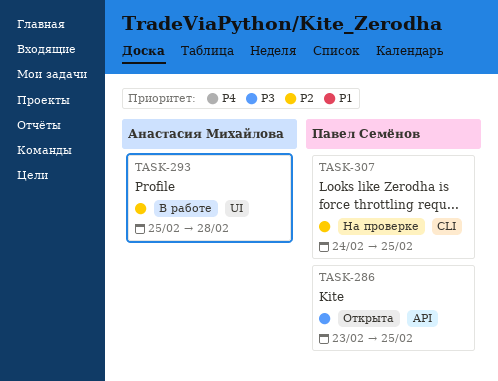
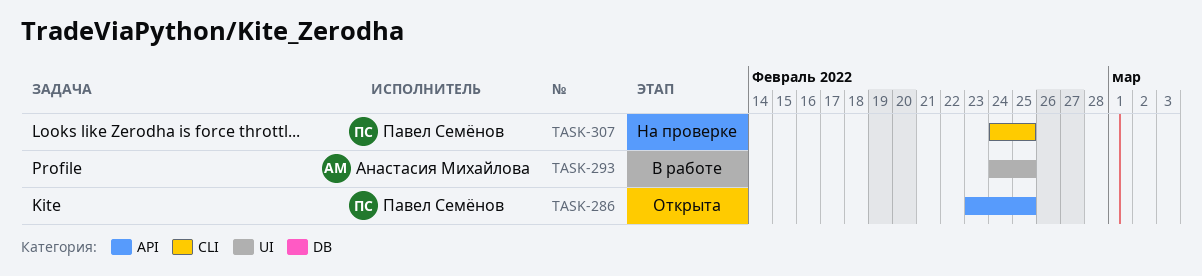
TASK-293, start: Feb 25 -> Feb 24
TASK-293, due: Feb 28 -> Feb 25

